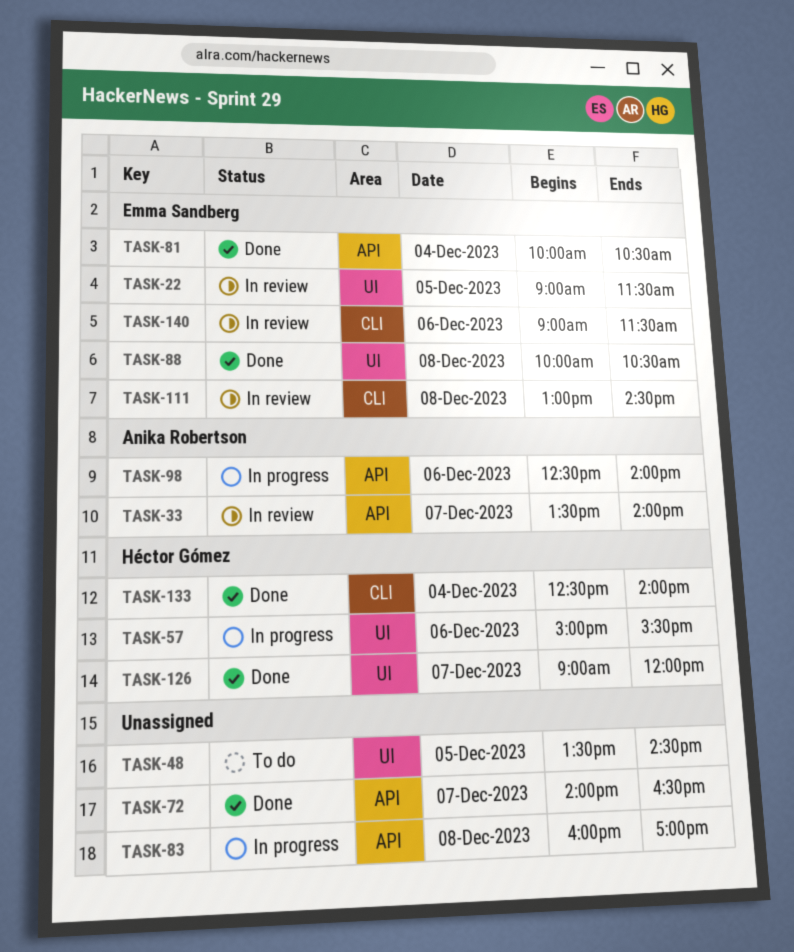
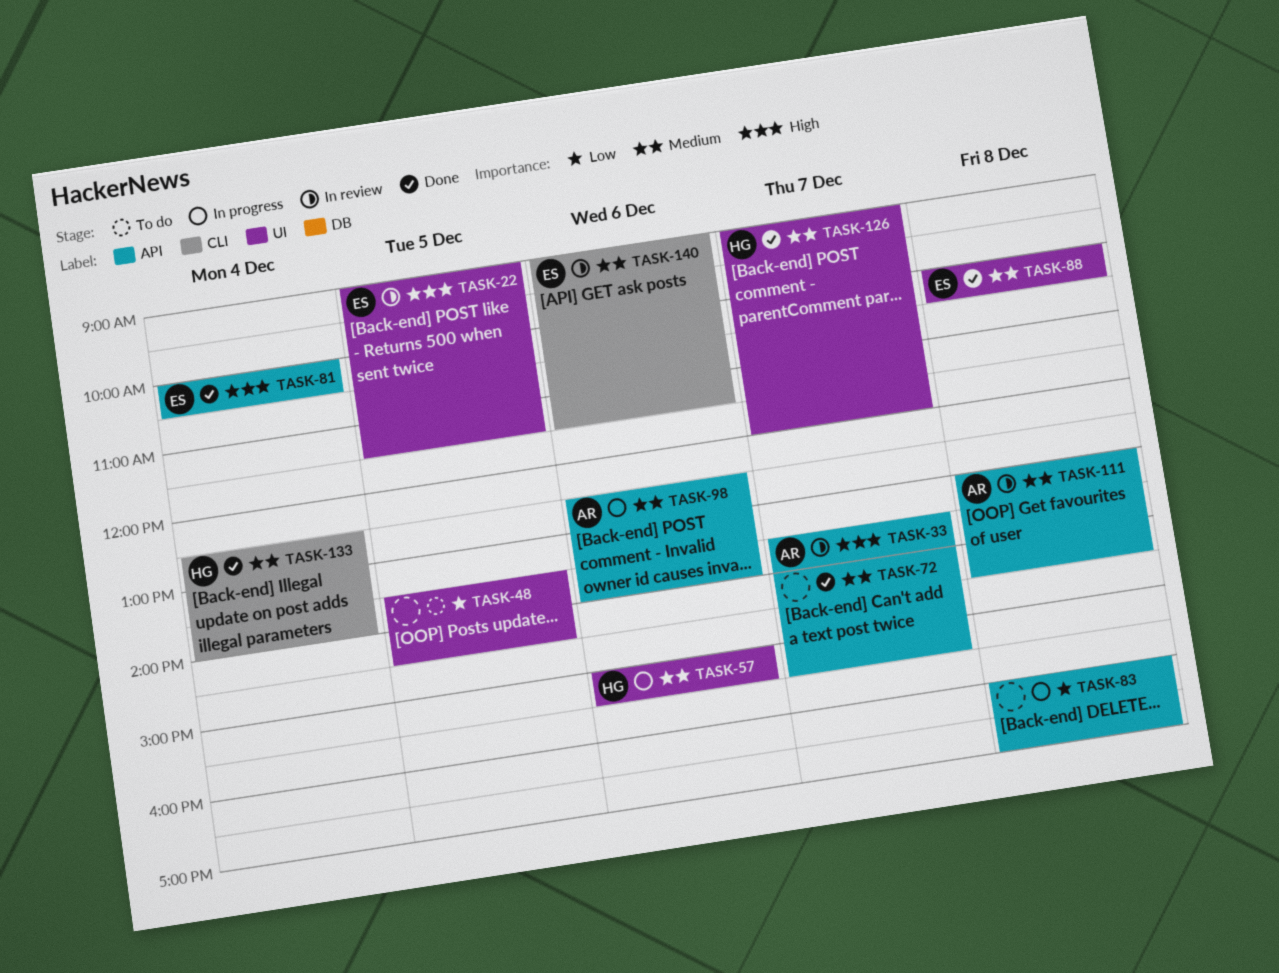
TASK-72, ends: 16:30 -> 15:30
TASK-111, owner: Emma Sandberg -> Anika Robertson
TASK-111, label: CLI -> API

